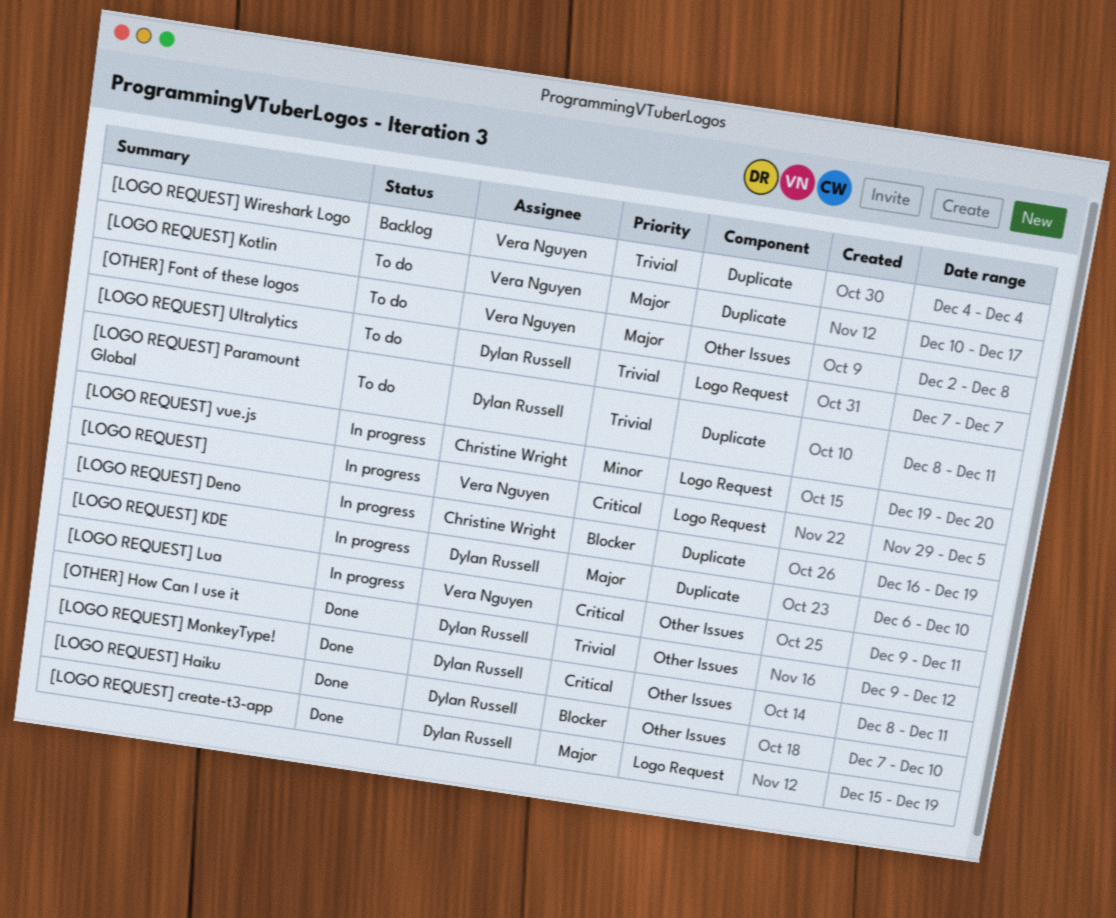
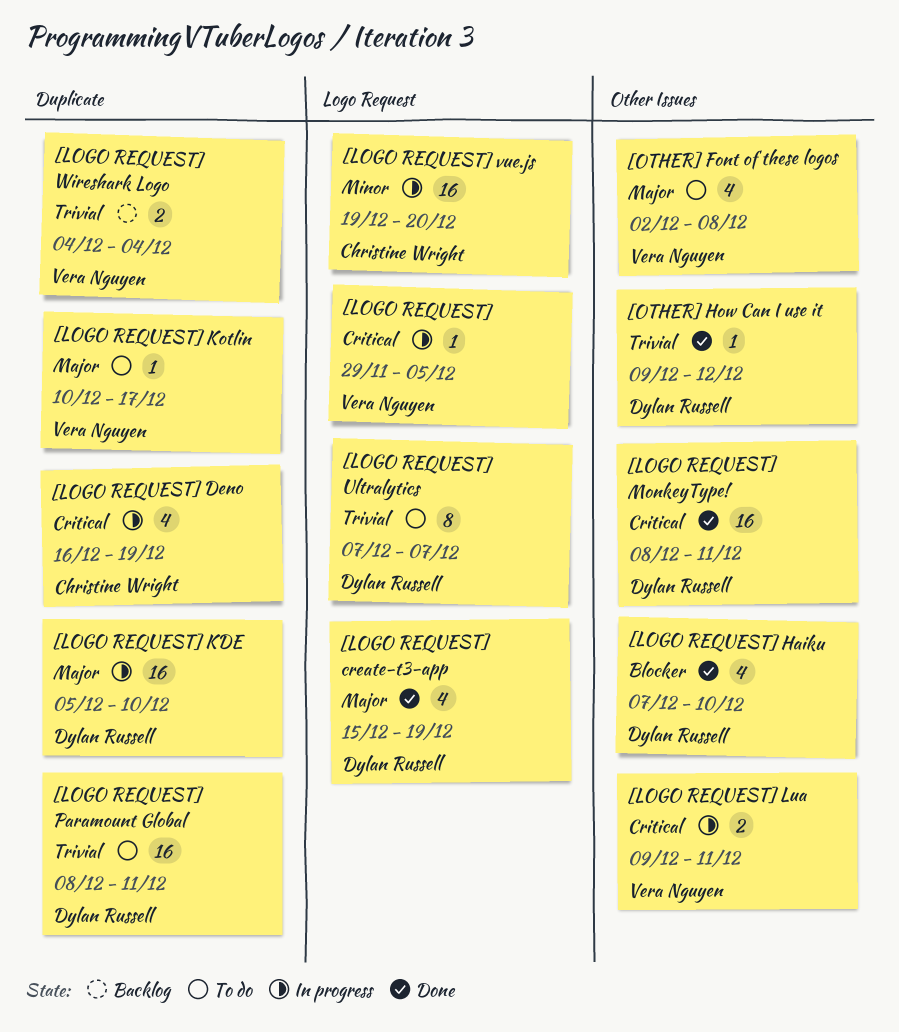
[LOGO REQUEST] Deno, priority: Blocker -> Critical
[LOGO REQUEST] KDE, start: Dec 6 -> Dec 5

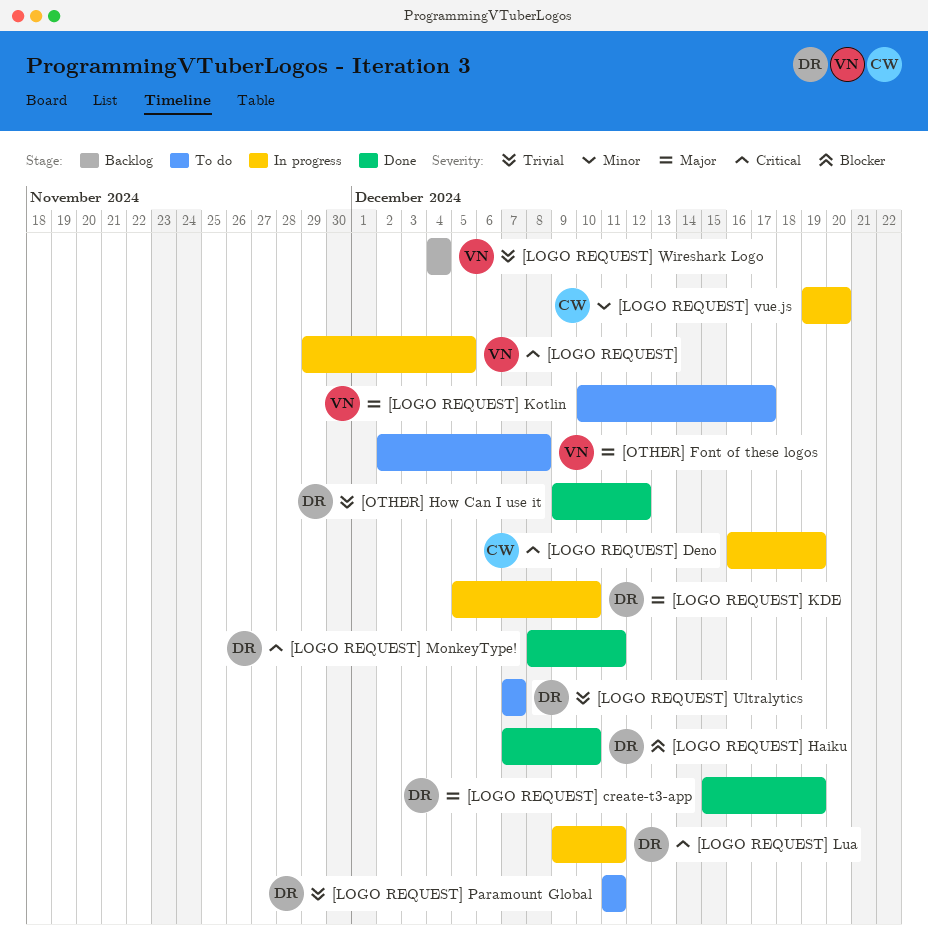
[LOGO REQUEST] Lua, owner: Vera Nguyen -> Dylan Russell
[LOGO REQUEST] Paramount Global, start: Dec 8 -> Dec 11

